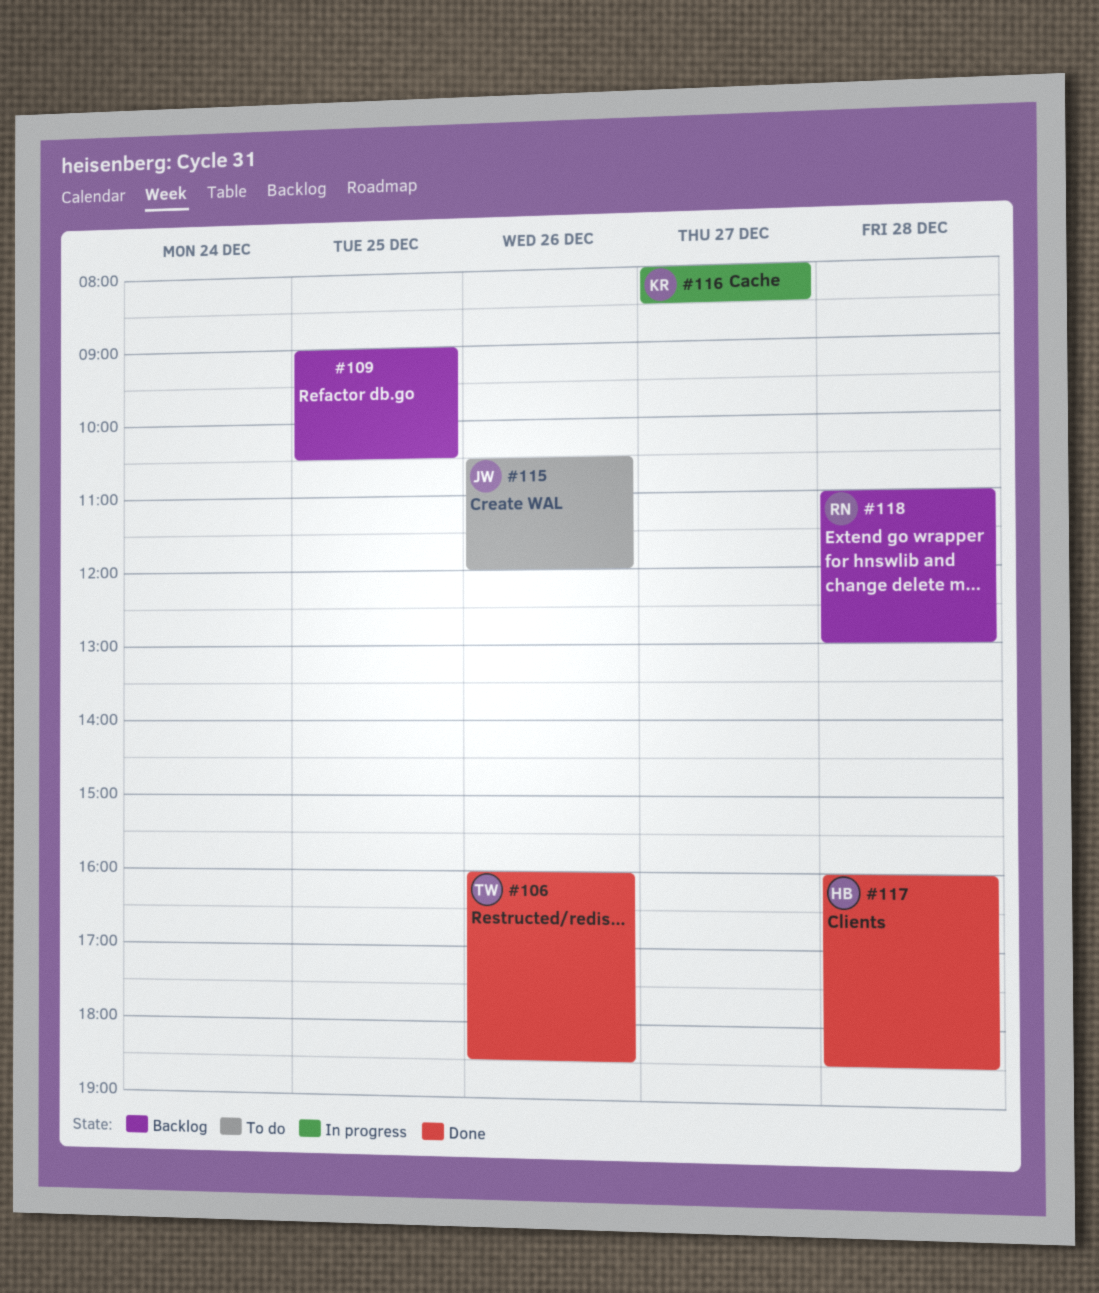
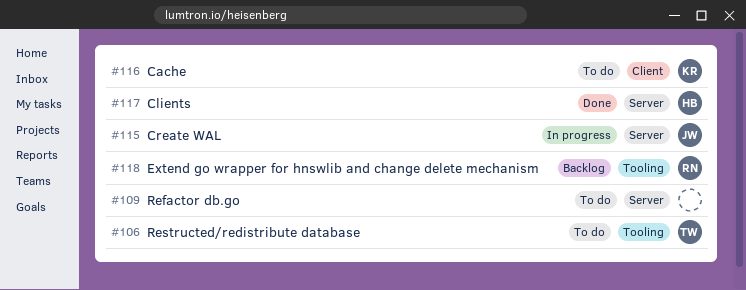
#106, status: Done -> To do
#109, status: Backlog -> To do
#115, status: To do -> In progress
#116, status: In progress -> To do

